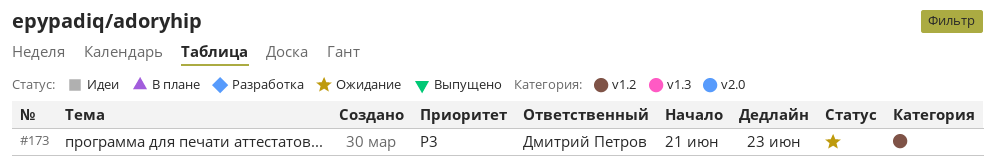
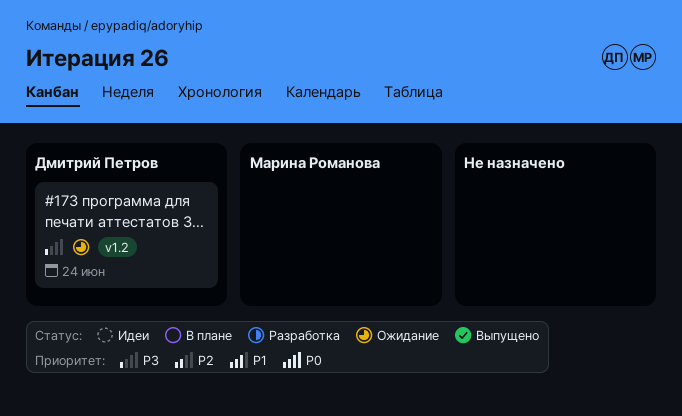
#173, due: Jun 23 -> Jun 24

